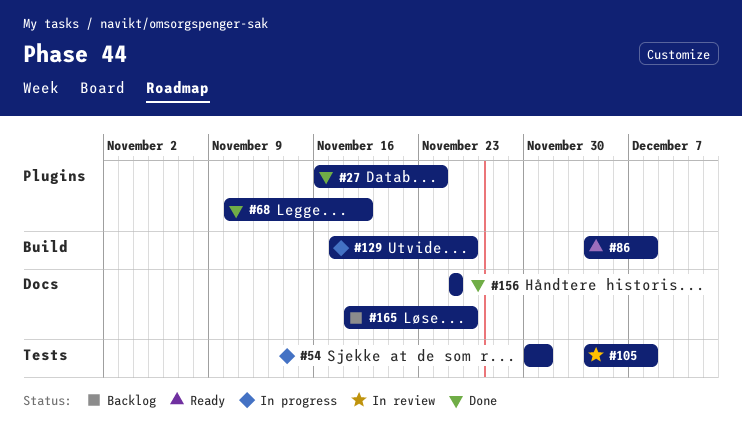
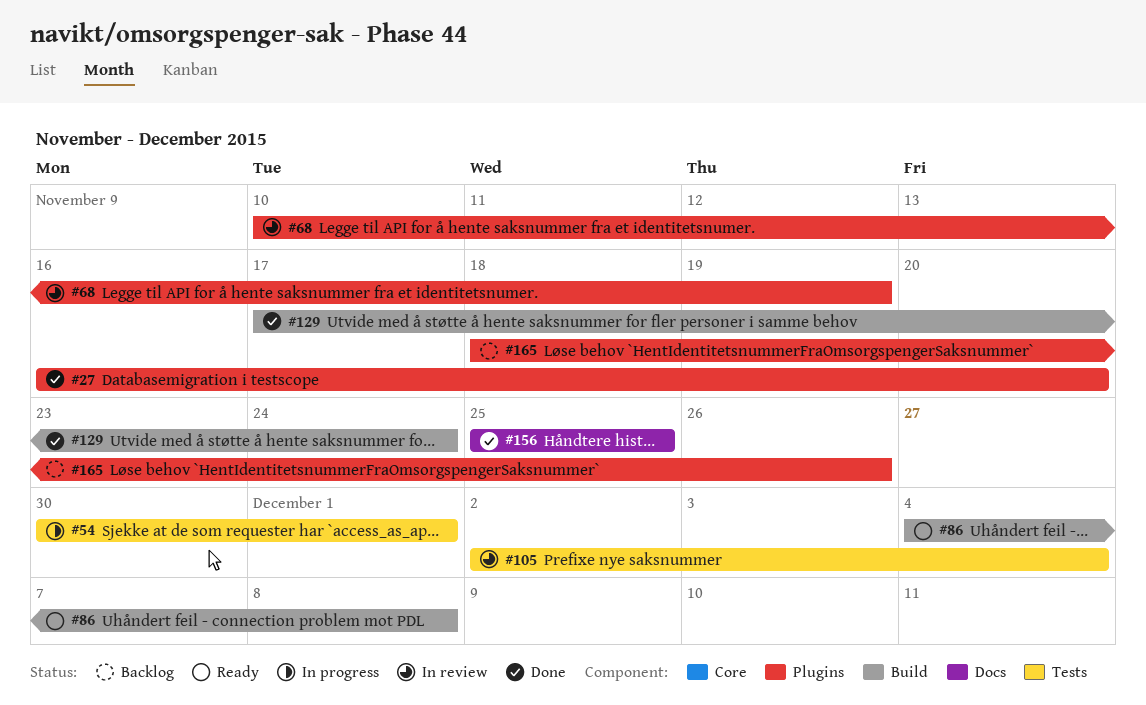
#27, due: Nov 24 -> Nov 20
#68, status: Done -> In review
#105, start: Dec 4 -> Dec 2
#105, due: Dec 8 -> Dec 4
#129, status: In progress -> Done
#129, due: Nov 26 -> Nov 24
#165, label: Docs -> Plugins

